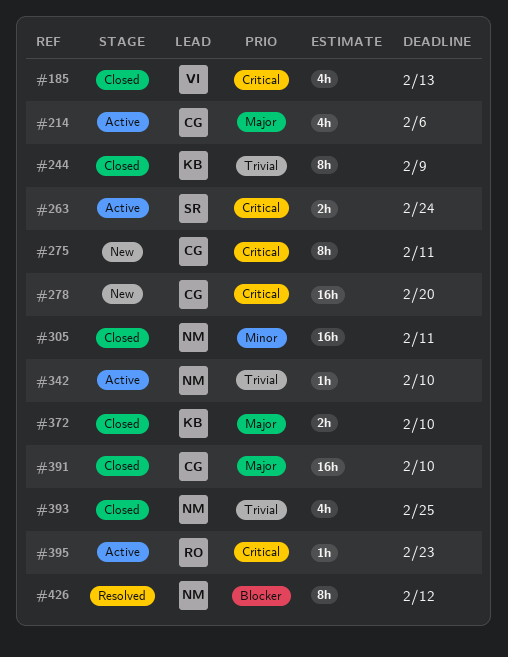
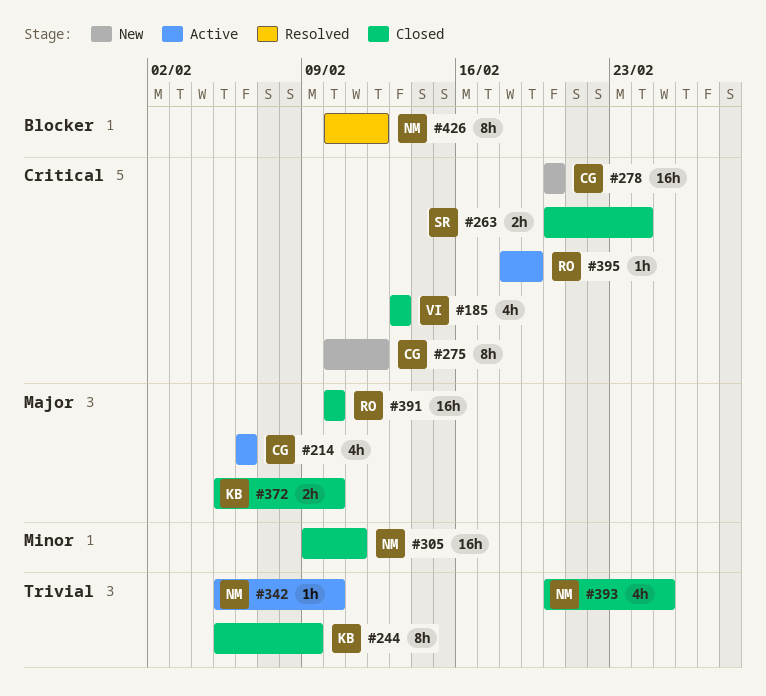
#263, status: Active -> Closed
#275, due: Feb 11 -> Feb 12
#391, owner: CG -> RO
#395, due: Feb 23 -> Feb 19

